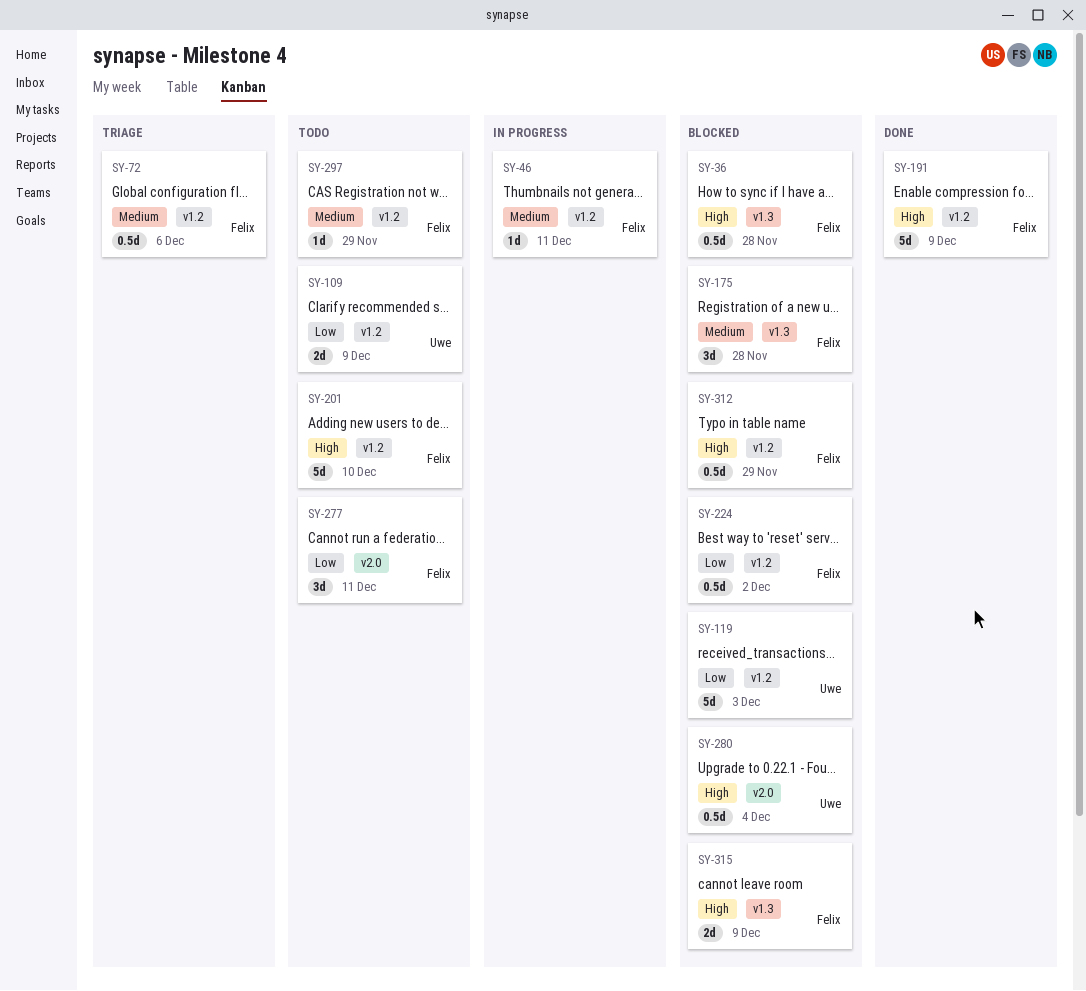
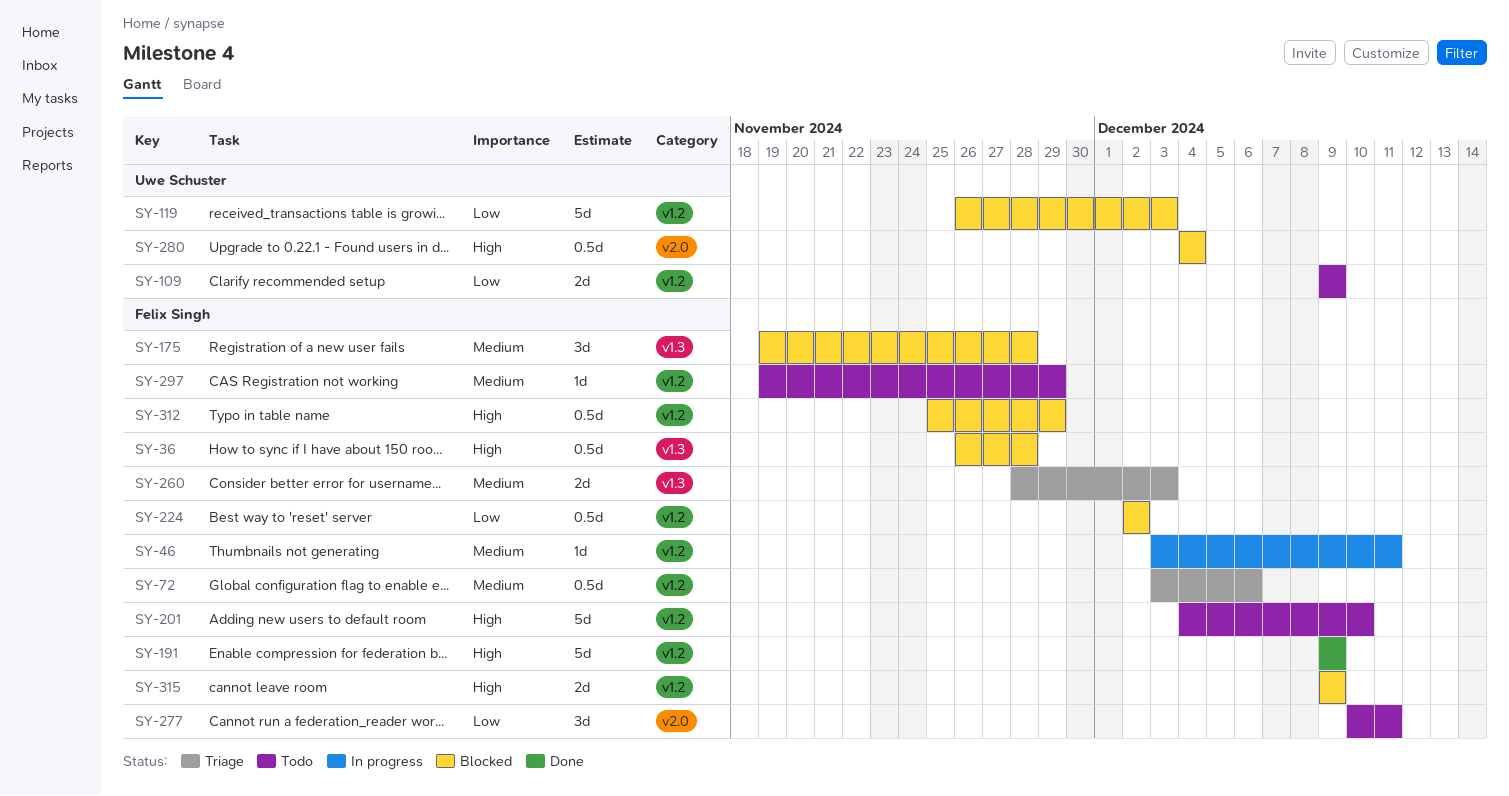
SY-260: none -> present
SY-315, label: v1.3 -> v1.2

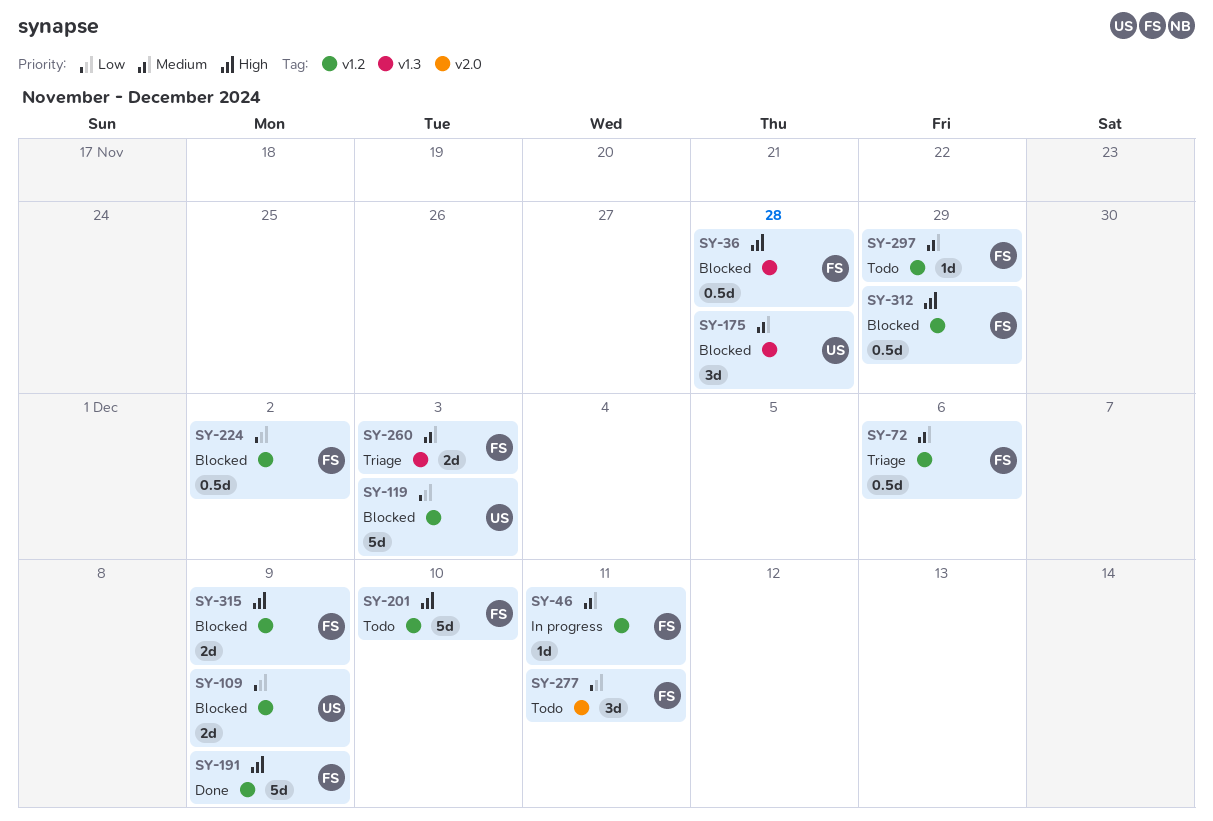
SY-109, status: Todo -> Blocked
SY-175, owner: Felix Singh -> Uwe Schuster
SY-280: present -> none

